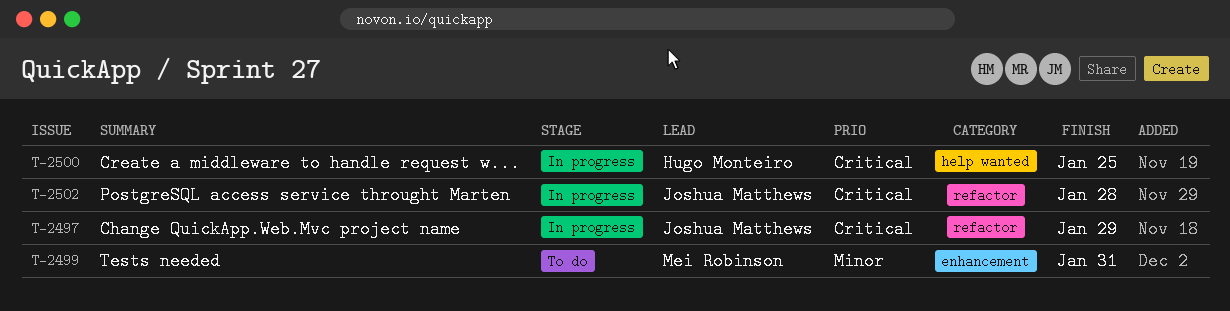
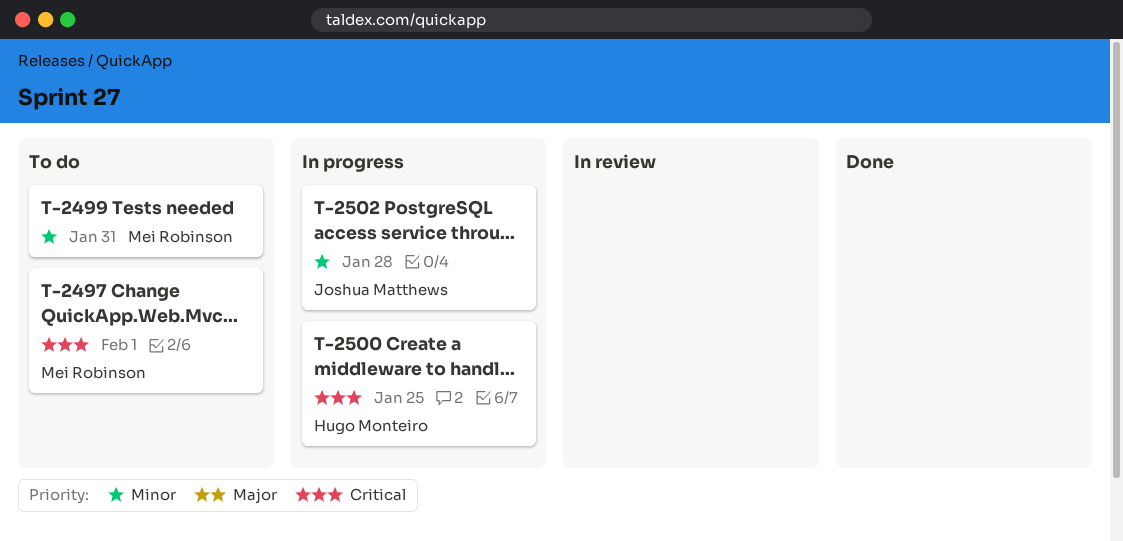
T-2497, status: In progress -> To do
T-2497, owner: Joshua Matthews -> Mei Robinson
T-2497, due: Jan 29 -> Feb 1
T-2502, priority: Critical -> Minor

